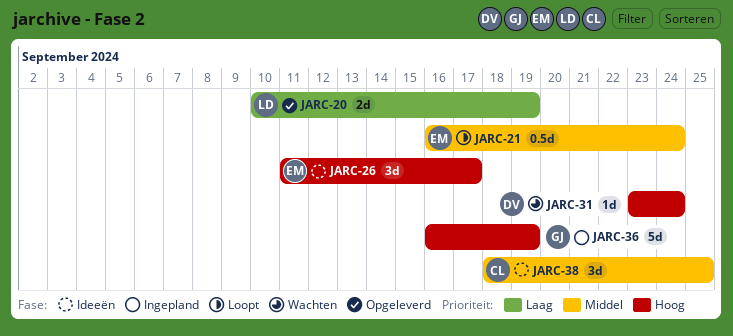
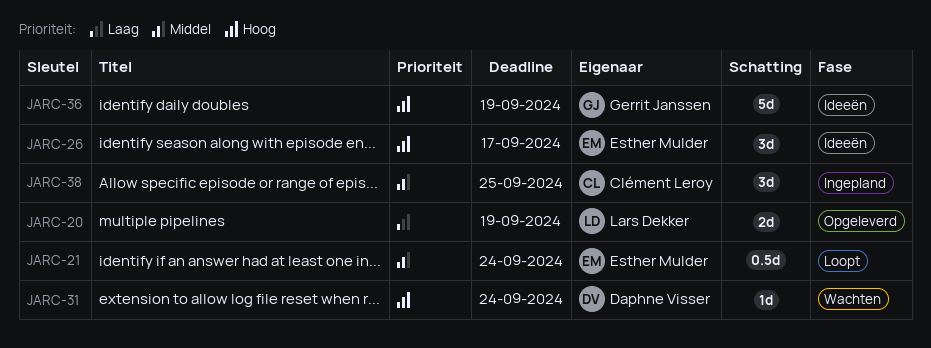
JARC-36, status: Ingepland -> Ideeën
JARC-38, status: Ideeën -> Ingepland

